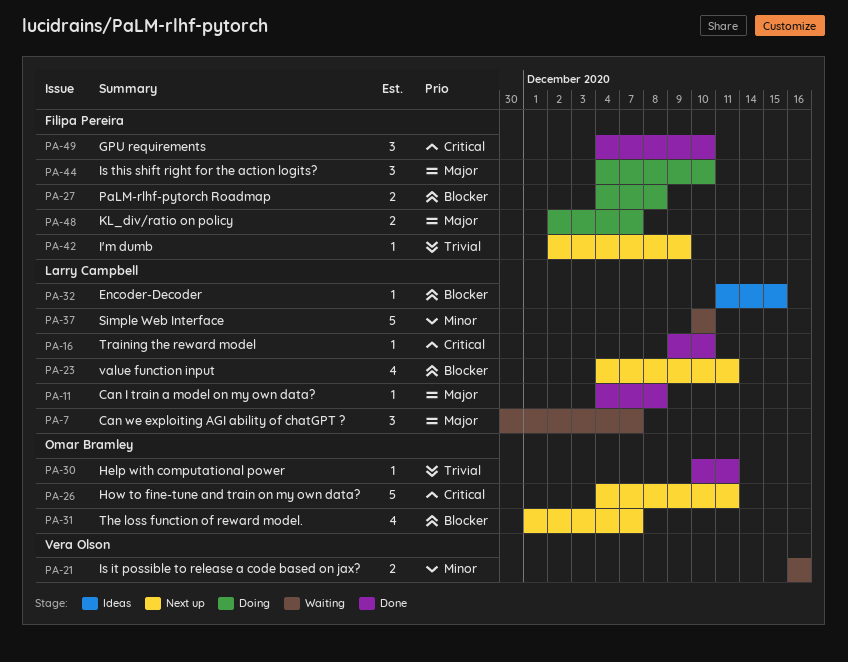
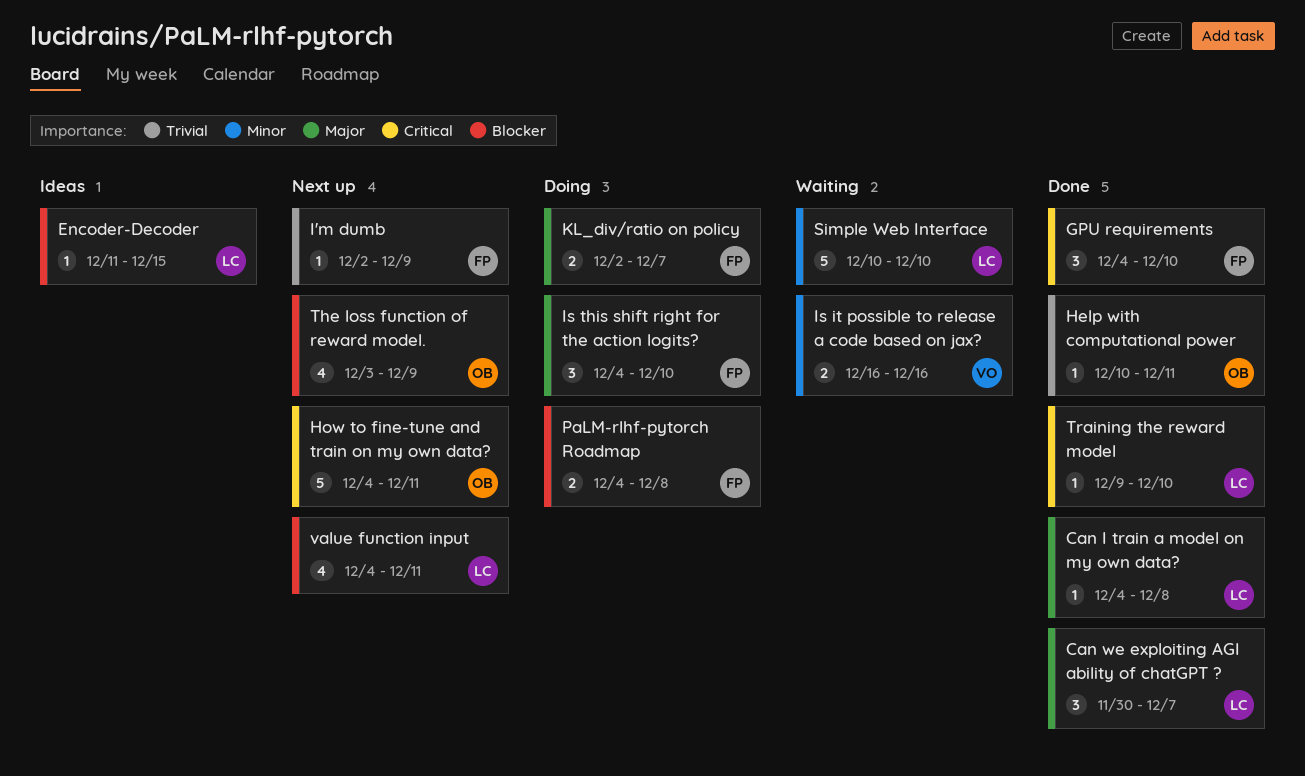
Can we exploiting AGI ability of chatGPT ?, status: Waiting -> Done
The loss function of reward model., start: Dec 1 -> Dec 3
The loss function of reward model., due: Dec 7 -> Dec 9

